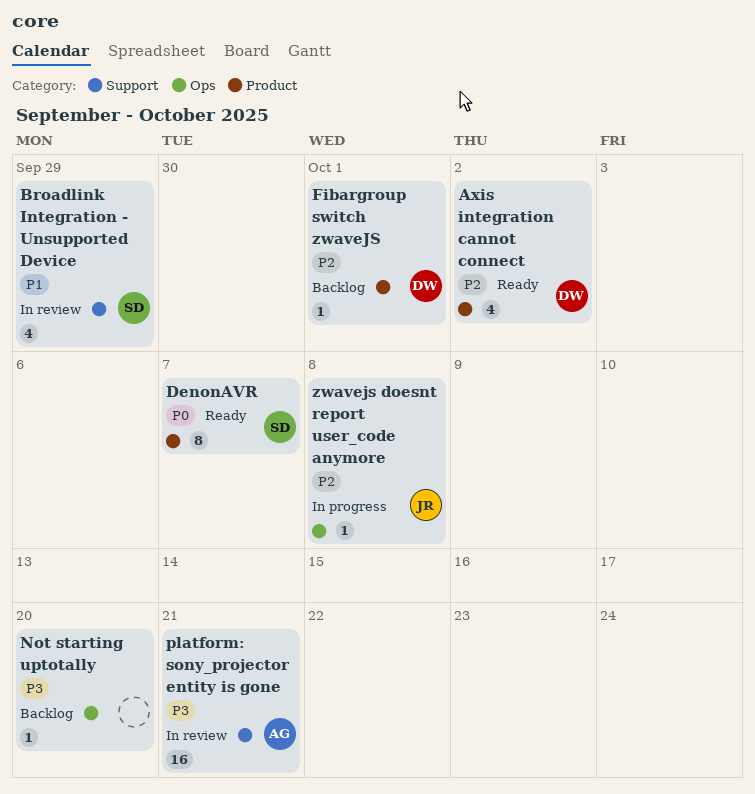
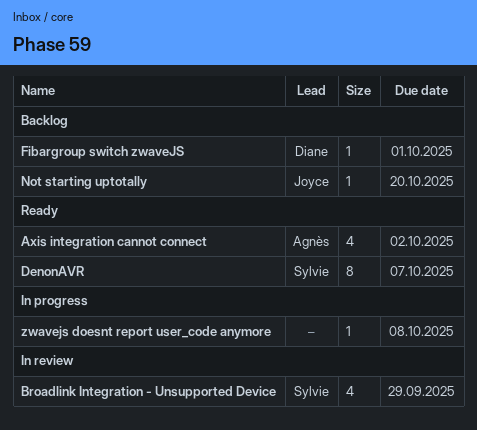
Axis integration cannot connect, owner: Diane -> Agnès
Not starting uptotally, owner: none -> Joyce
platform: sony_projector entity is gone: present -> none
zwavejs doesnt report user_code anymore, owner: Joyce -> none

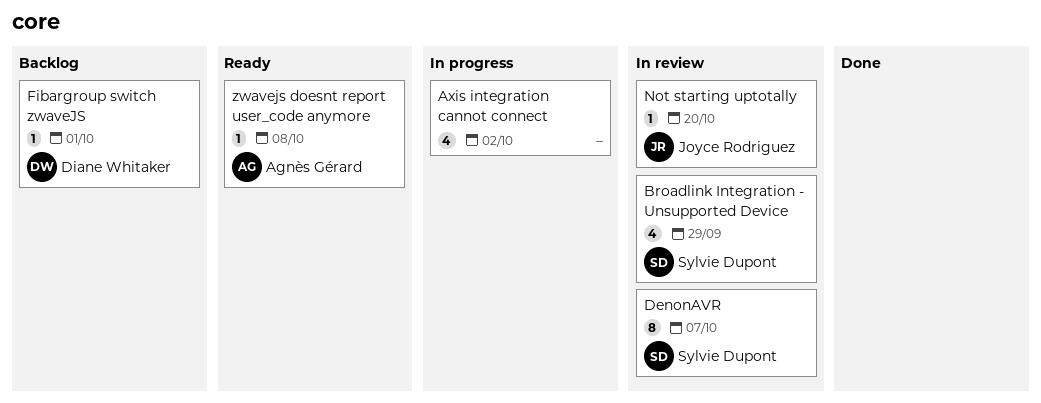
Axis integration cannot connect, status: Ready -> In progress
Axis integration cannot connect, owner: Agnès Gérard -> none
DenonAVR, status: Ready -> In review
Not starting uptotally, status: Backlog -> In review
zwavejs doesnt report user_code anymore, status: In progress -> Ready
zwavejs doesnt report user_code anymore, owner: none -> Agnès Gérard

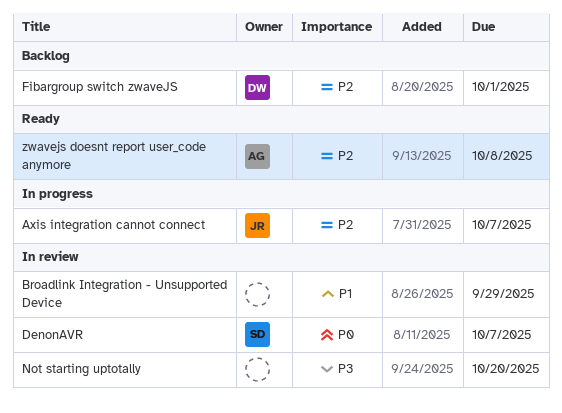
Axis integration cannot connect, owner: none -> Joyce Rodriguez
Axis integration cannot connect, due: Oct 2 -> Oct 7
Broadlink Integration - Unsupported Device, owner: Sylvie Dupont -> none
Not starting uptotally, owner: Joyce Rodriguez -> none

